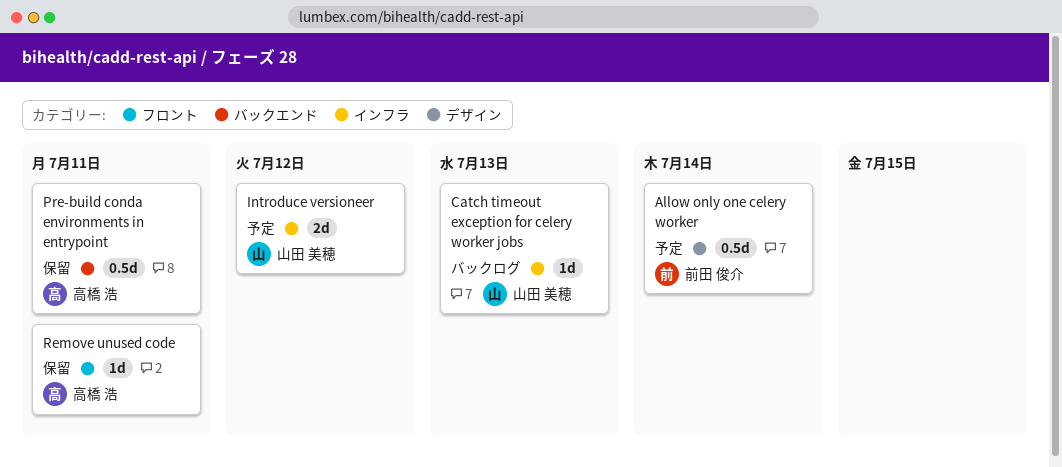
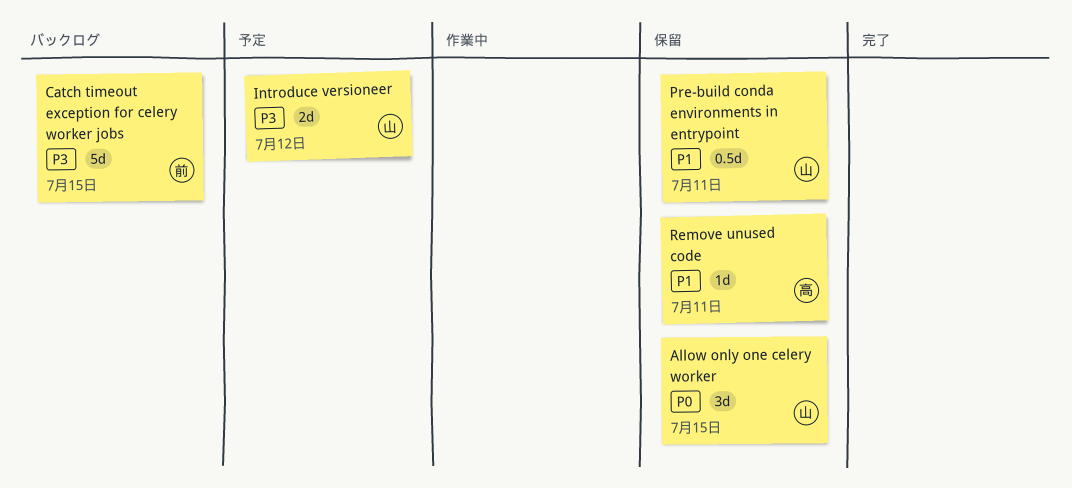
Allow only one celery worker, status: 予定 -> 保留
Allow only one celery worker, owner: 前田 俊介 -> 山田 美穂
Allow only one celery worker, estimate: 0.5d -> 3d
Allow only one celery worker, due: Jul 14 -> Jul 15
Catch timeout exception for celery worker jobs, owner: 山田 美穂 -> 前田 俊介
Catch timeout exception for celery worker jobs, estimate: 1d -> 5d
Catch timeout exception for celery worker jobs, due: Jul 13 -> Jul 15
Pre-build conda environments in entrypoint, owner: 高橋 浩 -> 山田 美穂

